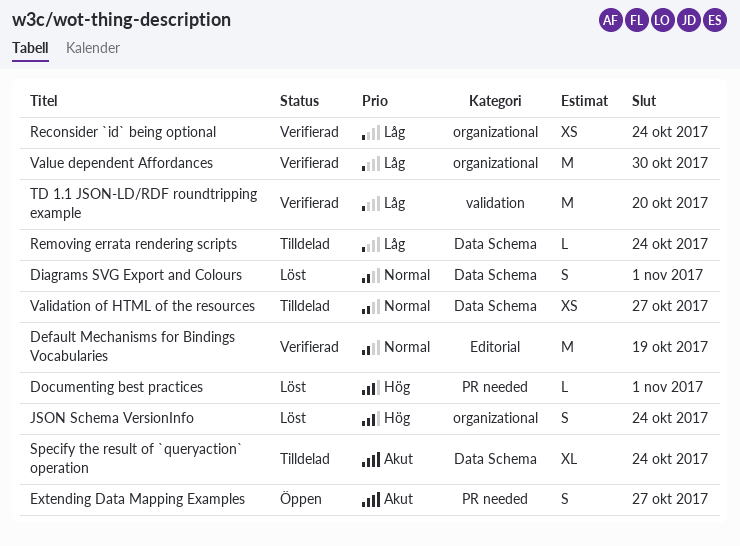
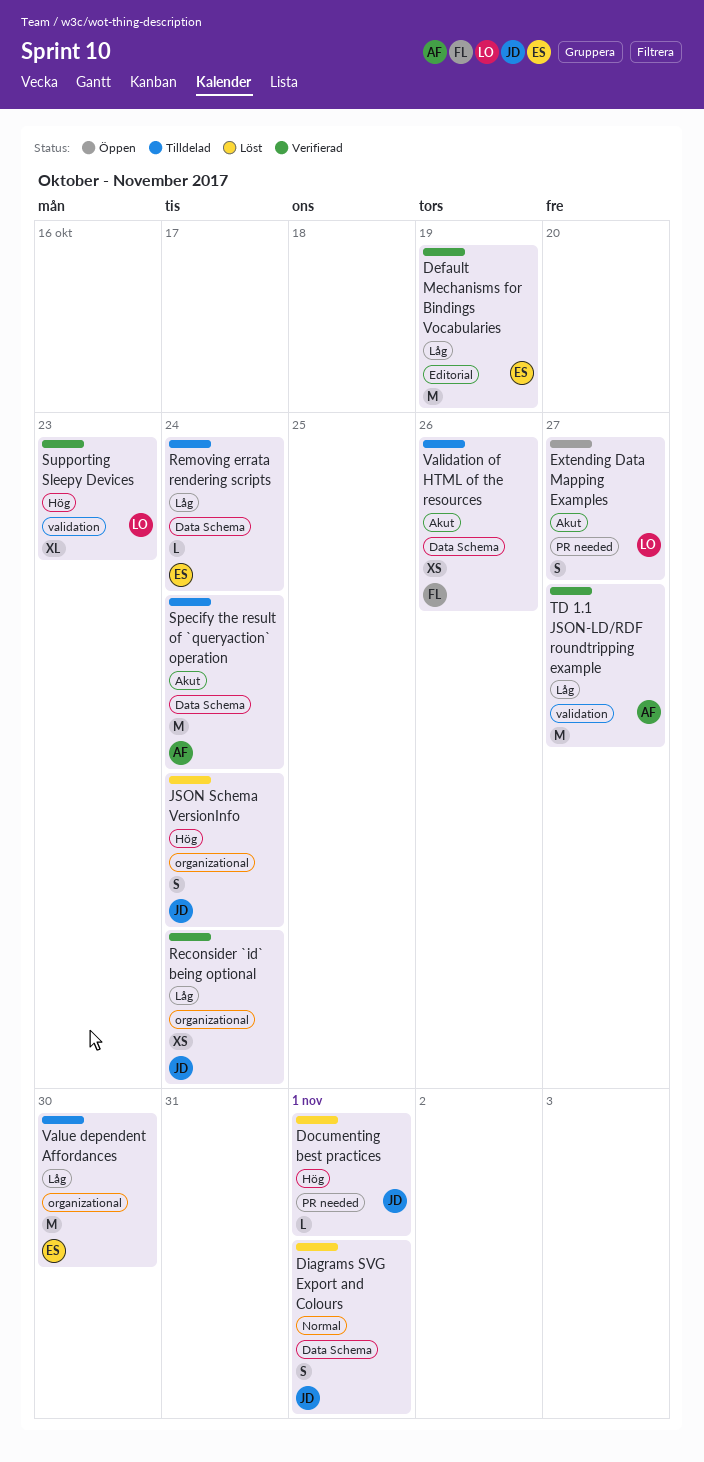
Default Mechanisms for Bindings Vocabularies, priority: Normal -> Låg
Specify the result of `queryaction` operation, estimate: XL -> M
Supporting Sleepy Devices: none -> present
TD 1.1 JSON-LD/RDF roundtripping example, due: Oct 20 -> Oct 27
Validation of HTML of the resources, priority: Normal -> Akut
Validation of HTML of the resources, due: Oct 27 -> Oct 26
Value dependent Affordances, status: Verifierad -> Tilldelad

